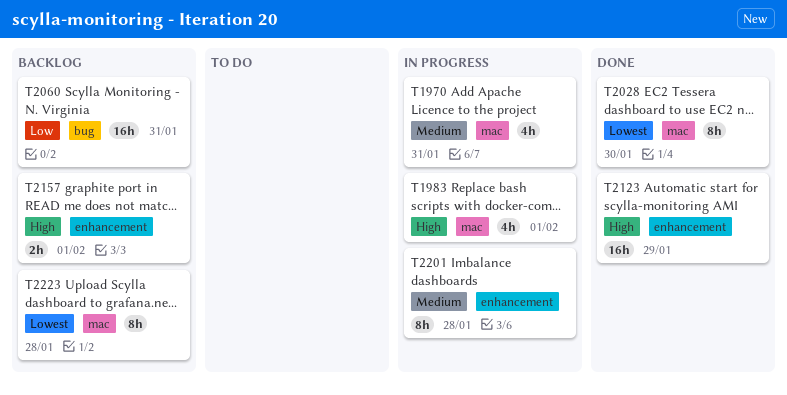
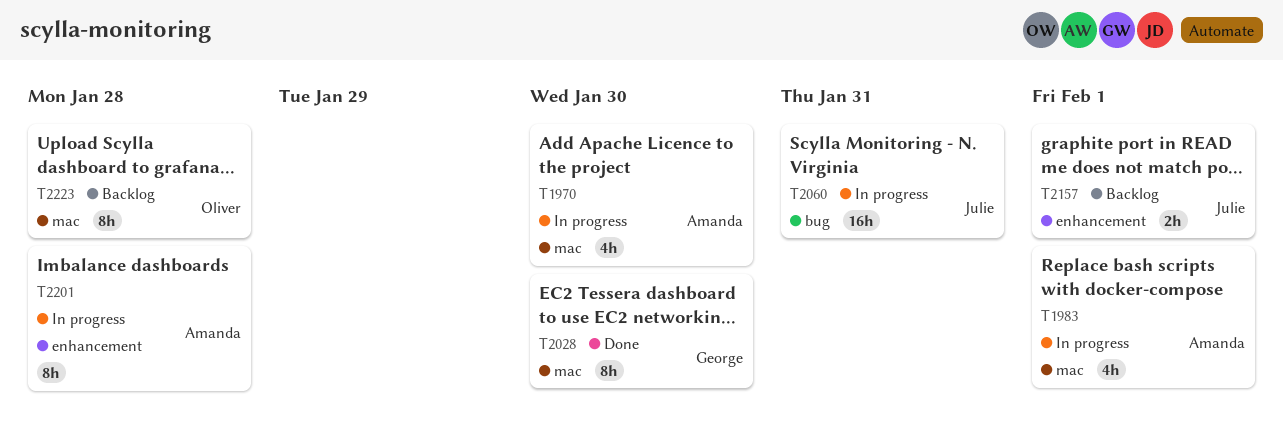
T1970, due: Jan 31 -> Jan 30
T2060, status: Backlog -> In progress
T2123: present -> none

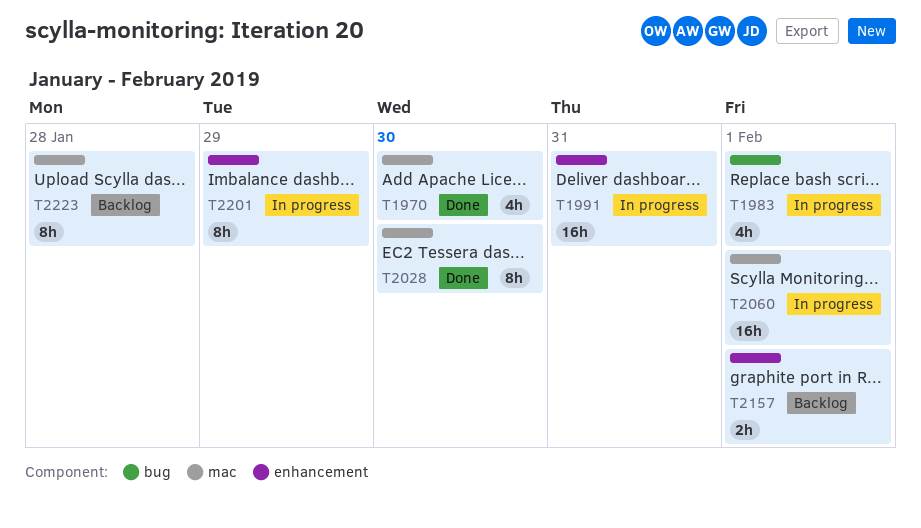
T1970, status: In progress -> Done
T1983, label: mac -> bug
T1991: none -> present
T2060, label: bug -> mac
T2060, due: Jan 31 -> Feb 1
T2201, due: Jan 28 -> Jan 29

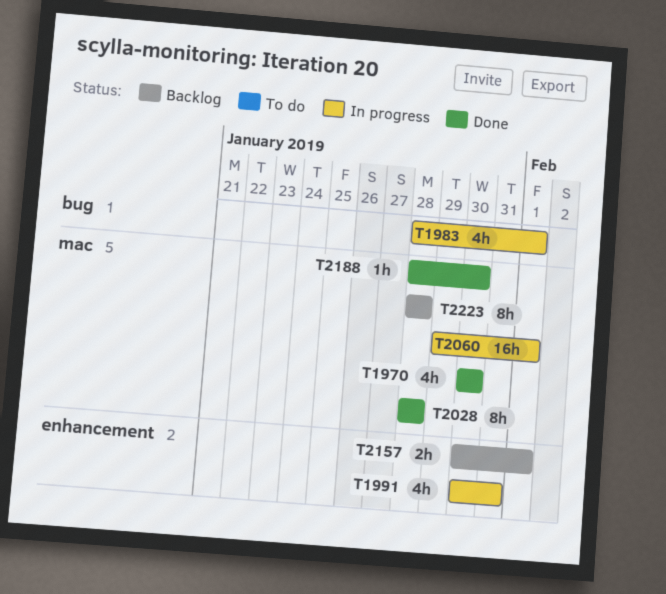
T1991, estimate: 16h -> 4h
T2028, due: Jan 30 -> Jan 28
T2188: none -> present
T2201: present -> none

